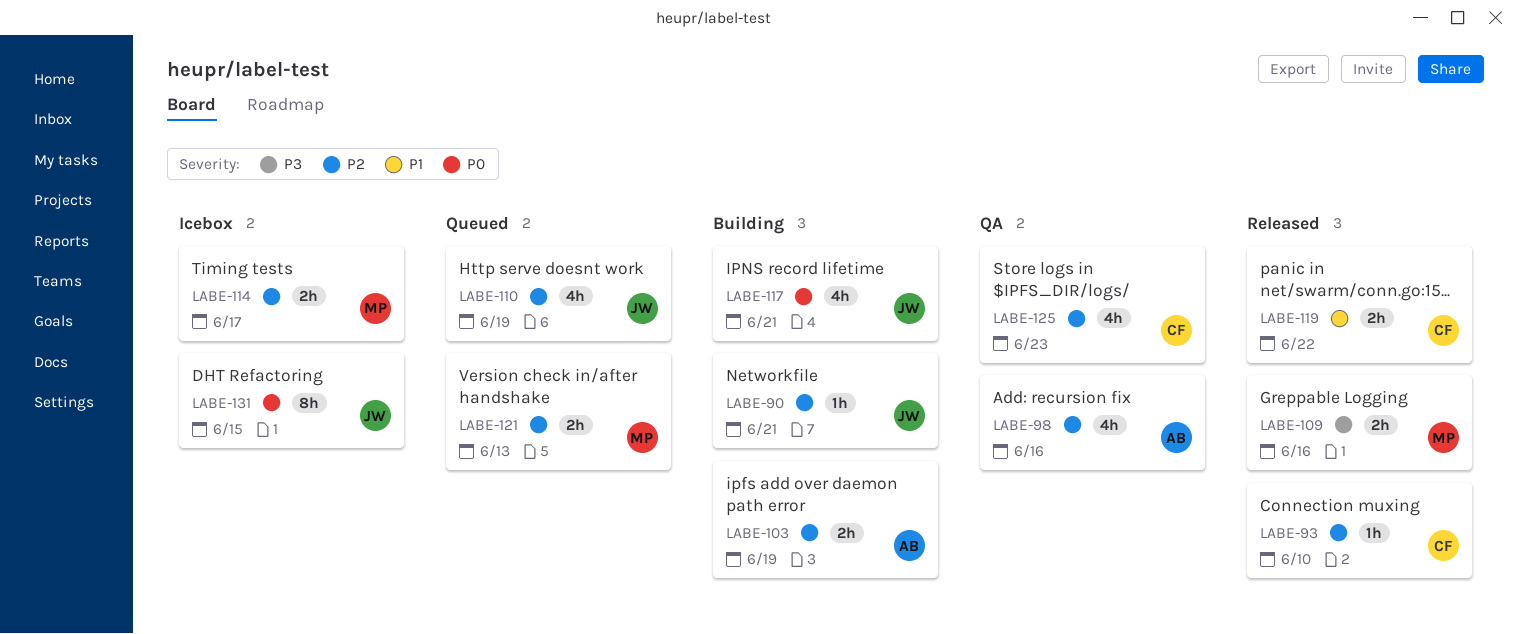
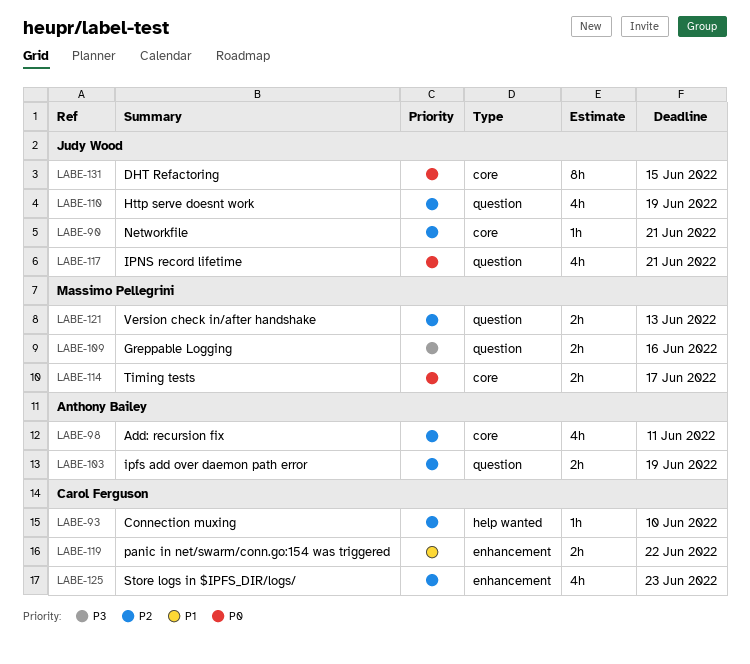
LABE-98, due: Jun 16 -> Jun 11
LABE-114, priority: P2 -> P0

